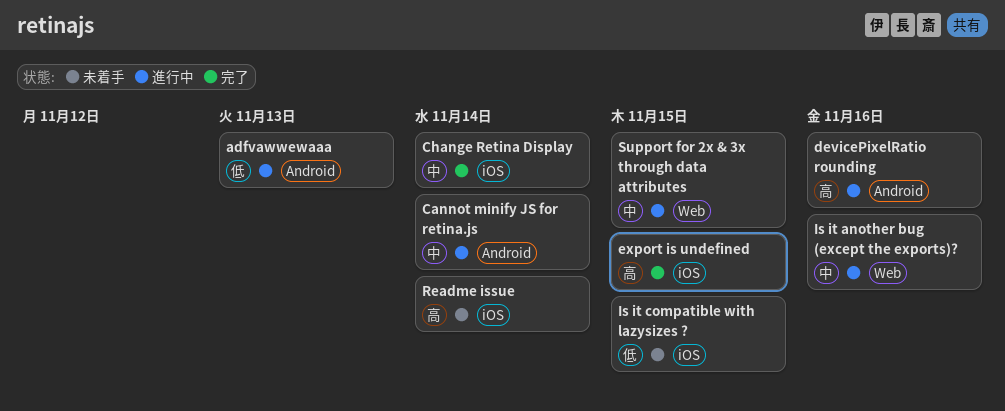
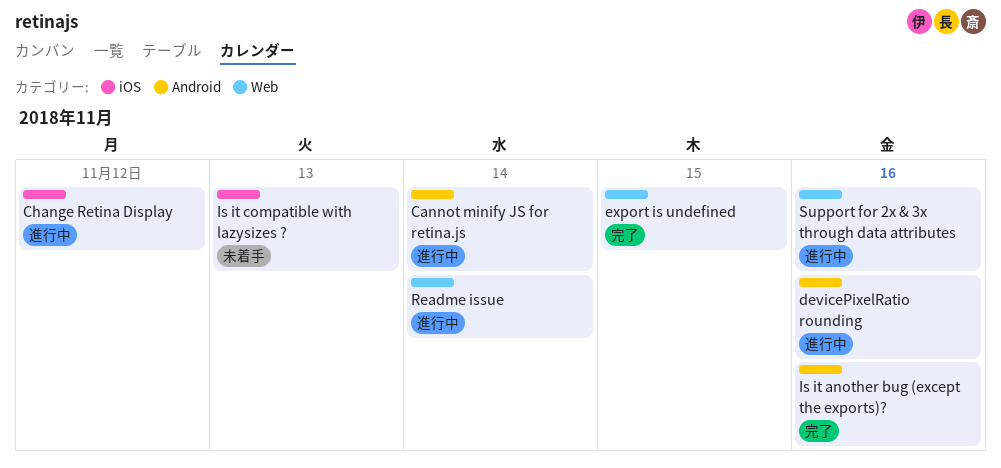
adfvawwewaaa: present -> none
Change Retina Display, status: 完了 -> 進行中
Change Retina Display, due: Nov 14 -> Nov 12
export is undefined, label: iOS -> Web
Is it another bug (except the exports)?, status: 進行中 -> 完了
Is it another bug (except the exports)?, label: Web -> Android
Is it compatible with lazysizes ?, due: Nov 15 -> Nov 13
Readme issue, status: 未着手 -> 進行中
Readme issue, label: iOS -> Web
Support for 2x & 3x through data attributes, due: Nov 15 -> Nov 16

